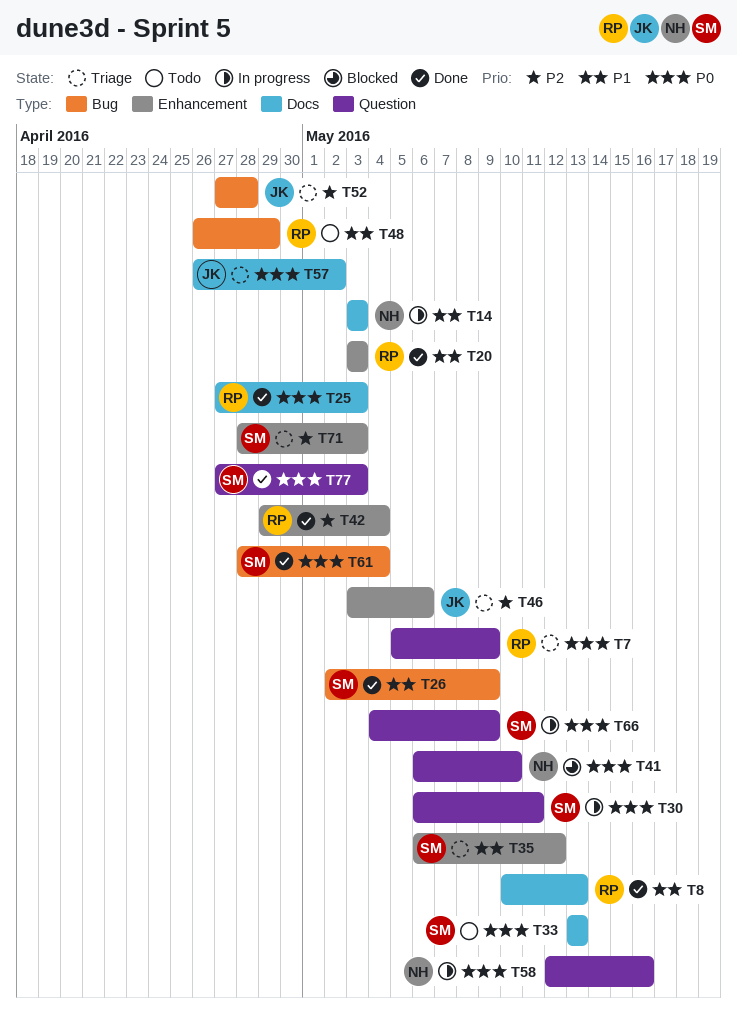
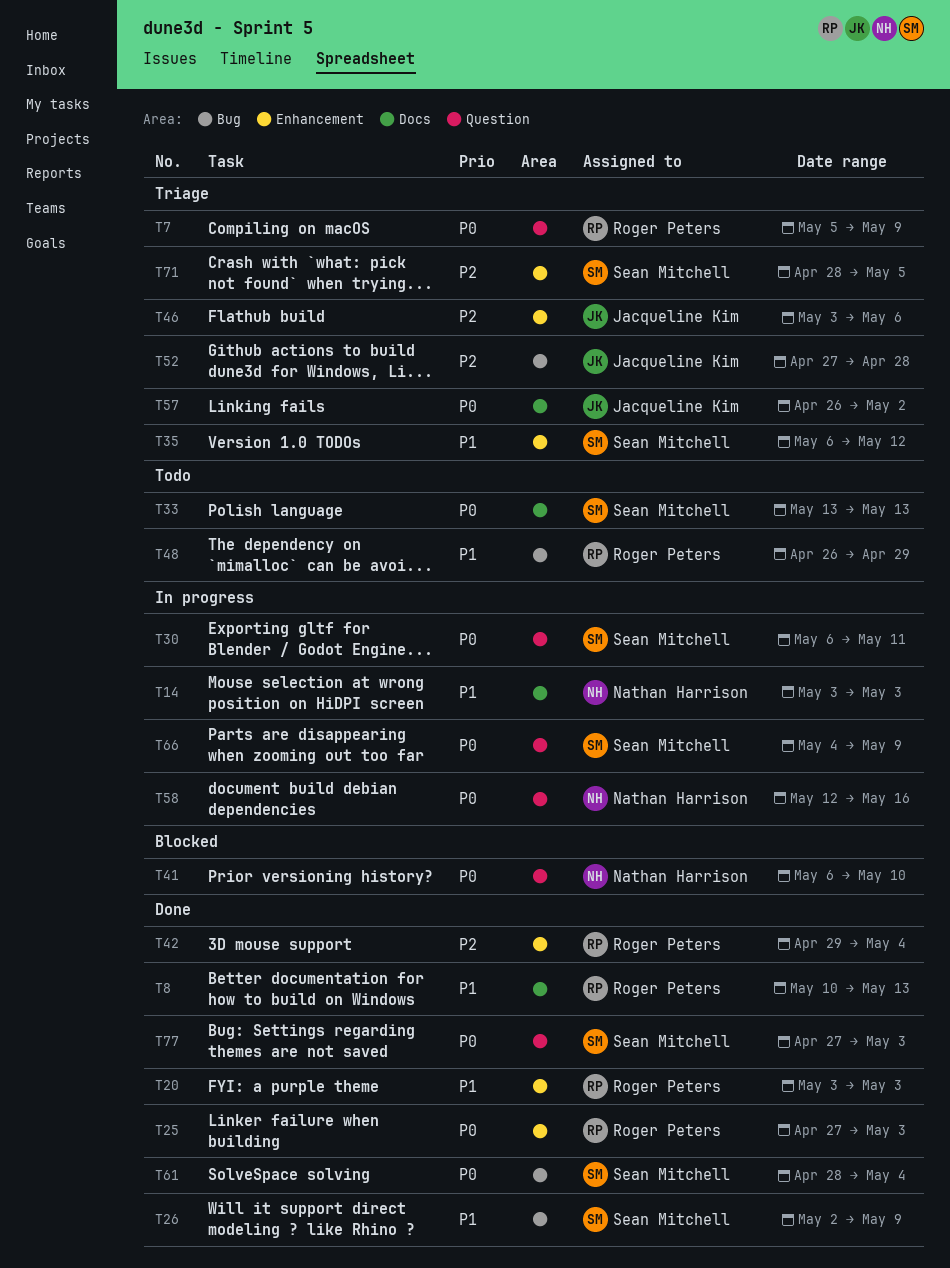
T25, label: Docs -> Enhancement
T71, due: May 3 -> May 5

